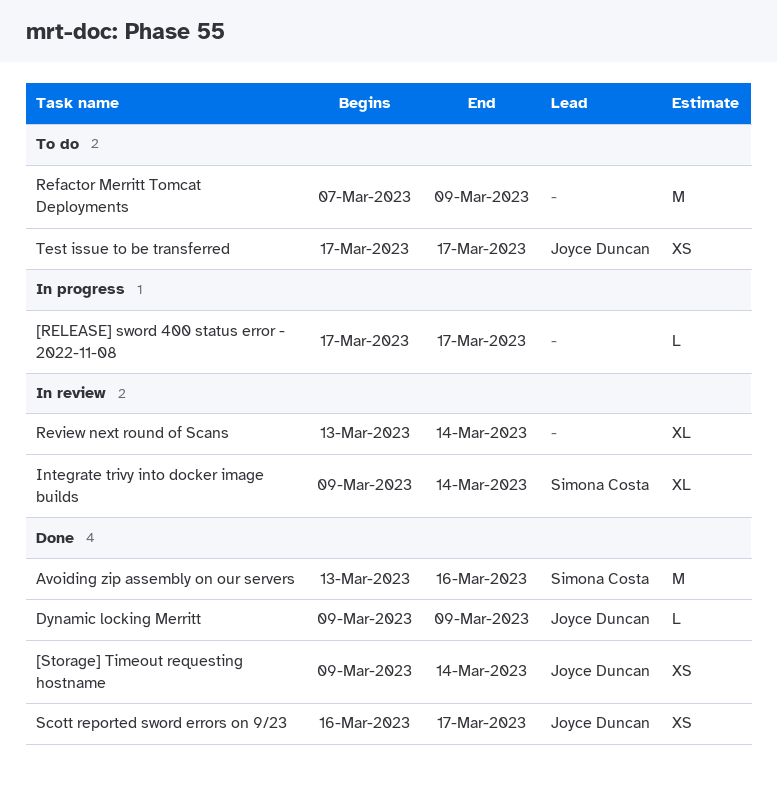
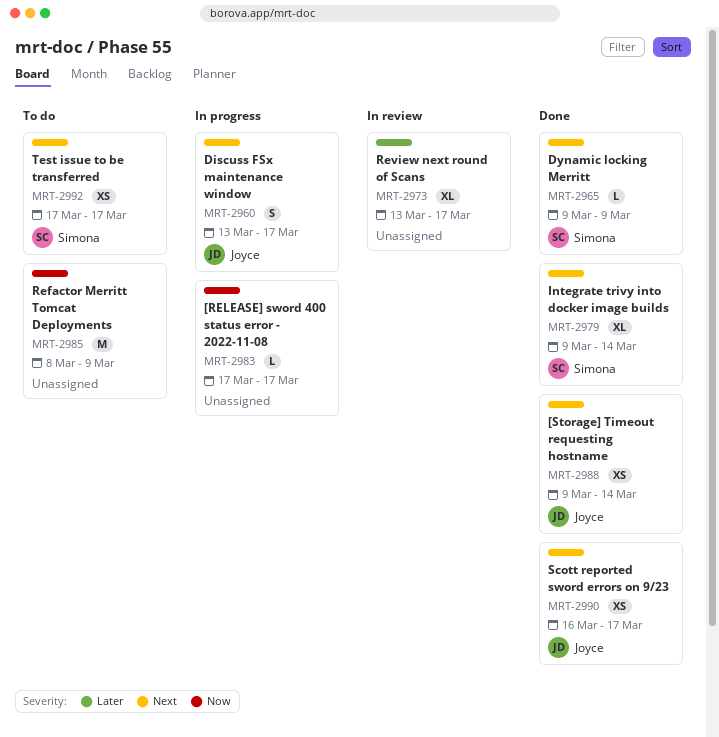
Avoiding zip assembly on our servers: present -> none
Discuss FSx maintenance window: none -> present
Dynamic locking Merritt, owner: Joyce Duncan -> Simona Costa
Integrate trivy into docker image builds, status: In review -> Done
Refactor Merritt Tomcat Deployments, start: Mar 7 -> Mar 8
Review next round of Scans, due: Mar 14 -> Mar 17
Test issue to be transferred, owner: Joyce Duncan -> Simona Costa

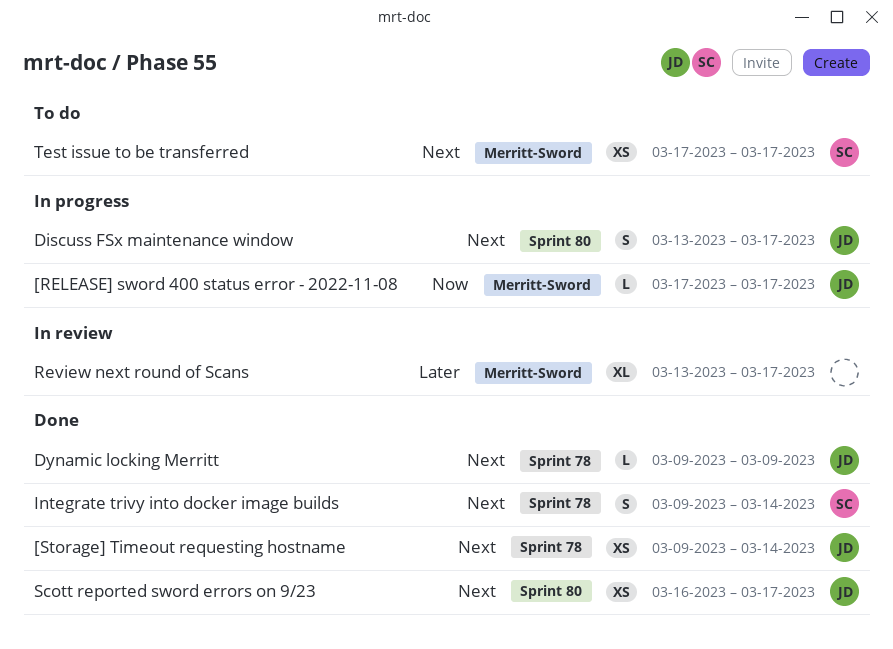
[RELEASE] sword 400 status error - 2022-11-08, owner: none -> Joyce
Dynamic locking Merritt, owner: Simona -> Joyce
Integrate trivy into docker image builds, estimate: XL -> S
Refactor Merritt Tomcat Deployments: present -> none

